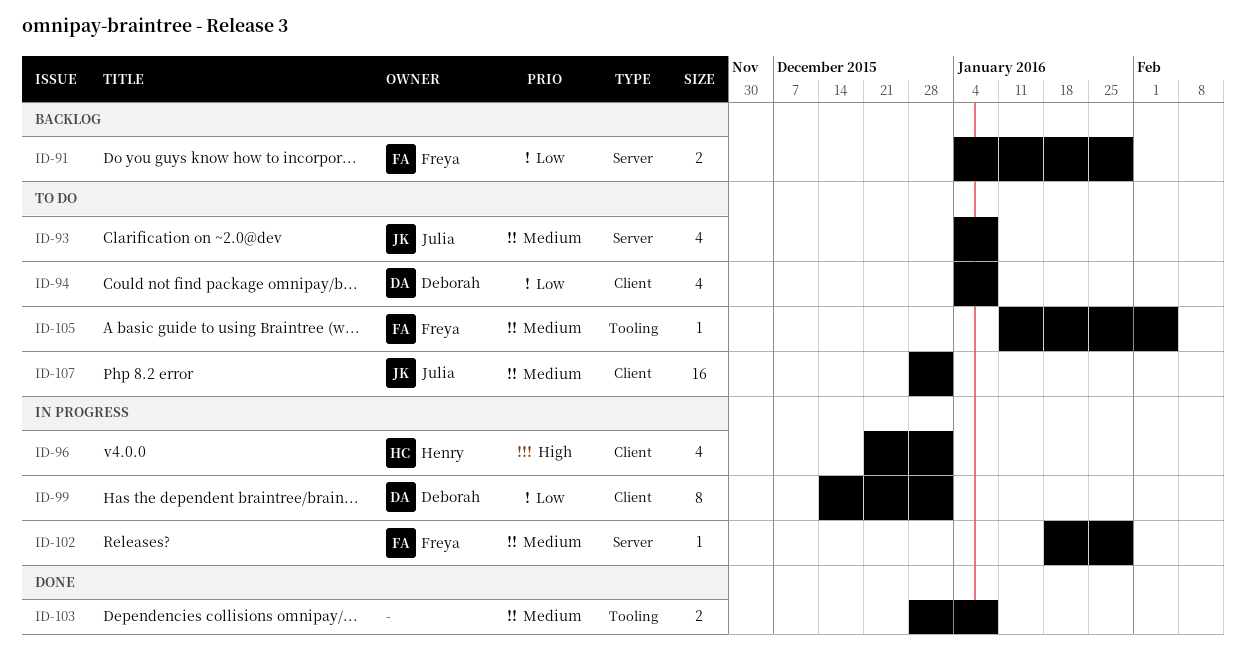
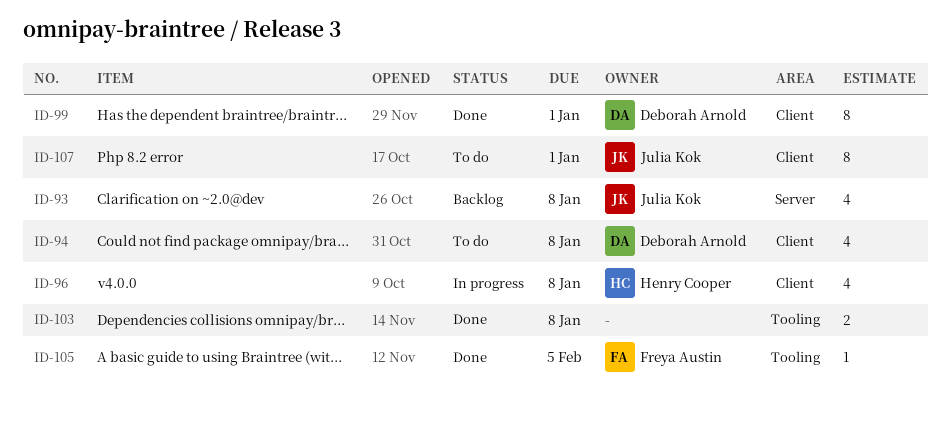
ID-91: present -> none
ID-93, status: To do -> Backlog
ID-96, due: Jan 1 -> Jan 8
ID-99, status: In progress -> Done
ID-102: present -> none
ID-105, status: To do -> Done
ID-107, estimate: 16 -> 8

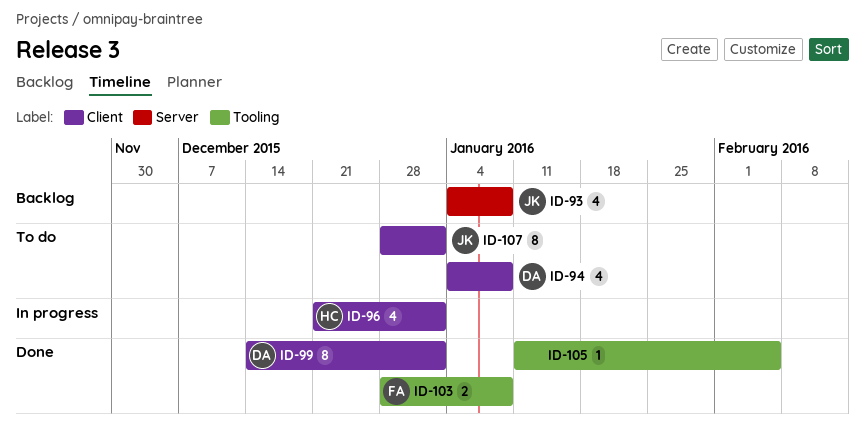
ID-96, due: Jan 8 -> Jan 1
ID-103, owner: none -> Freya Austin
ID-105, owner: Freya Austin -> none

